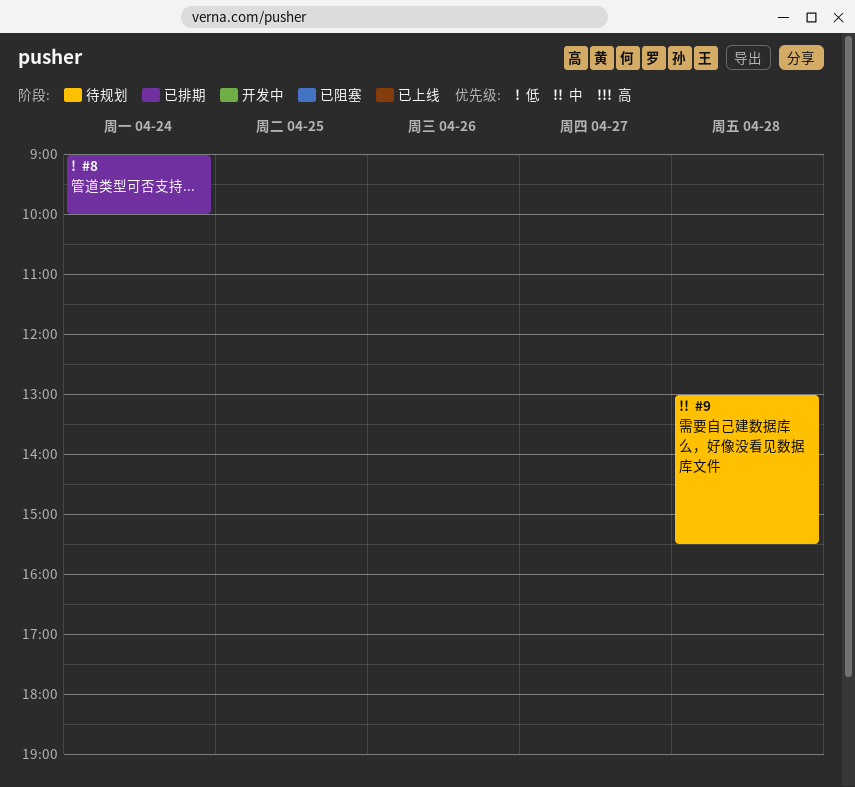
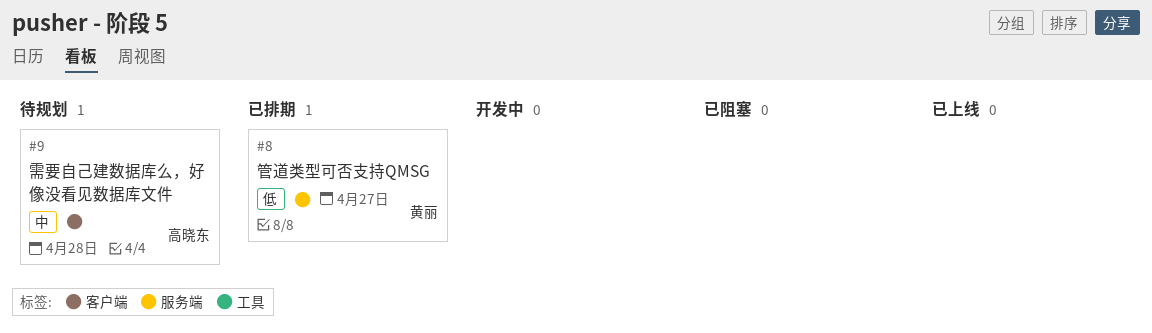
#8, day: Apr 24 -> Apr 27

